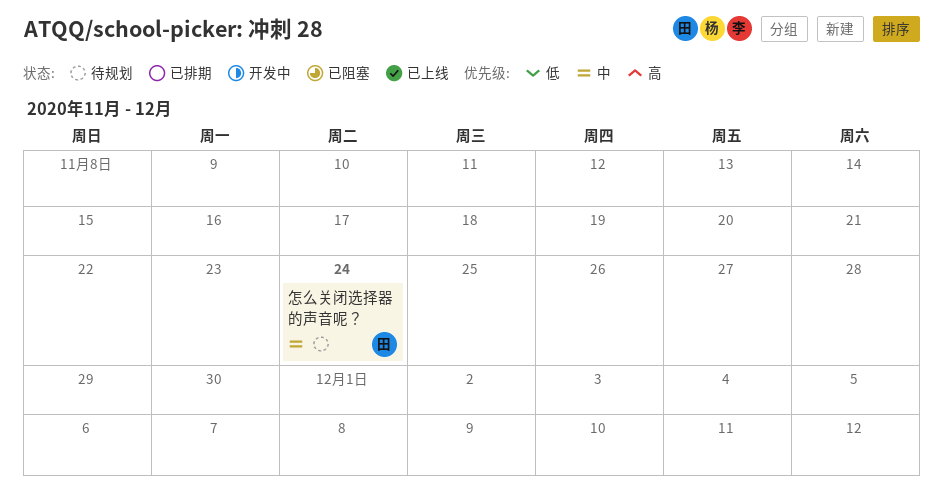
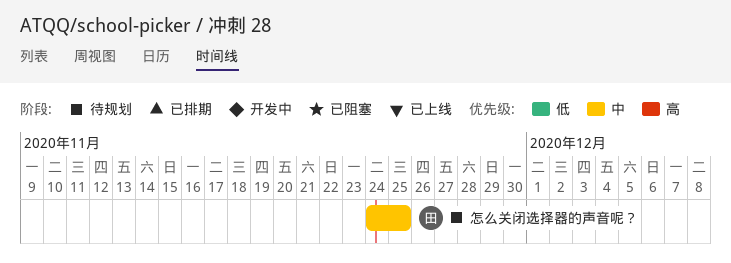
怎么关闭选择器的声音呢？, due: Nov 24 -> Nov 25

